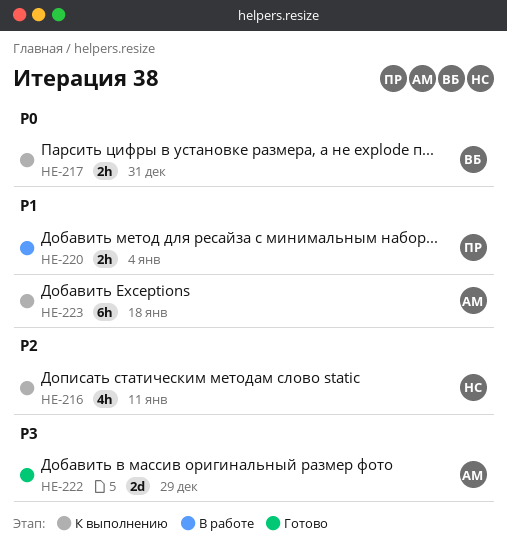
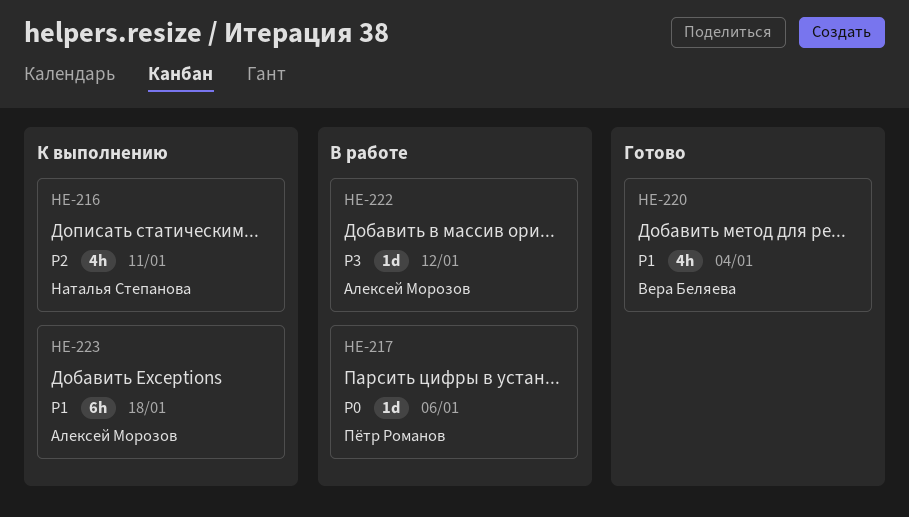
HE-217, status: К выполнению -> В работе
HE-217, owner: Вера Беляева -> Пётр Романов
HE-217, estimate: 2h -> 1d
HE-217, due: Dec 31 -> Jan 6
HE-220, status: В работе -> Готово
HE-220, owner: Пётр Романов -> Вера Беляева
HE-220, estimate: 2h -> 4h
HE-222, status: Готово -> В работе
HE-222, estimate: 2d -> 1d
HE-222, due: Dec 29 -> Jan 12

